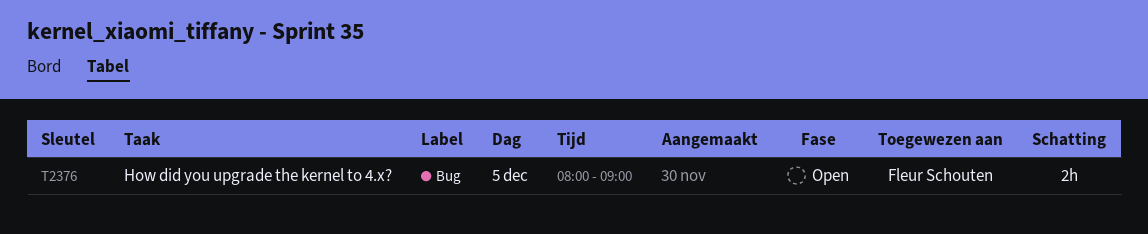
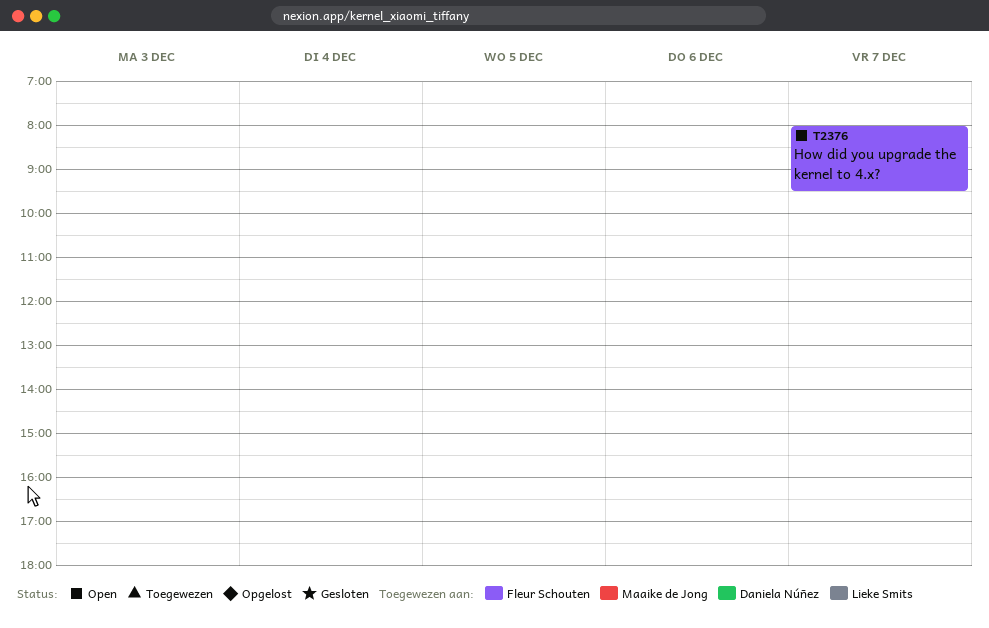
T2376, day: Dec 5 -> Dec 7
T2376, ends: 09:00 -> 09:30

